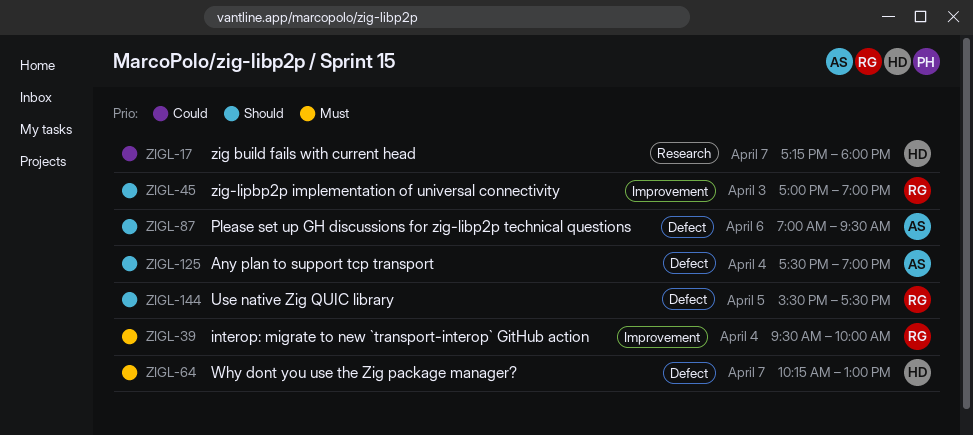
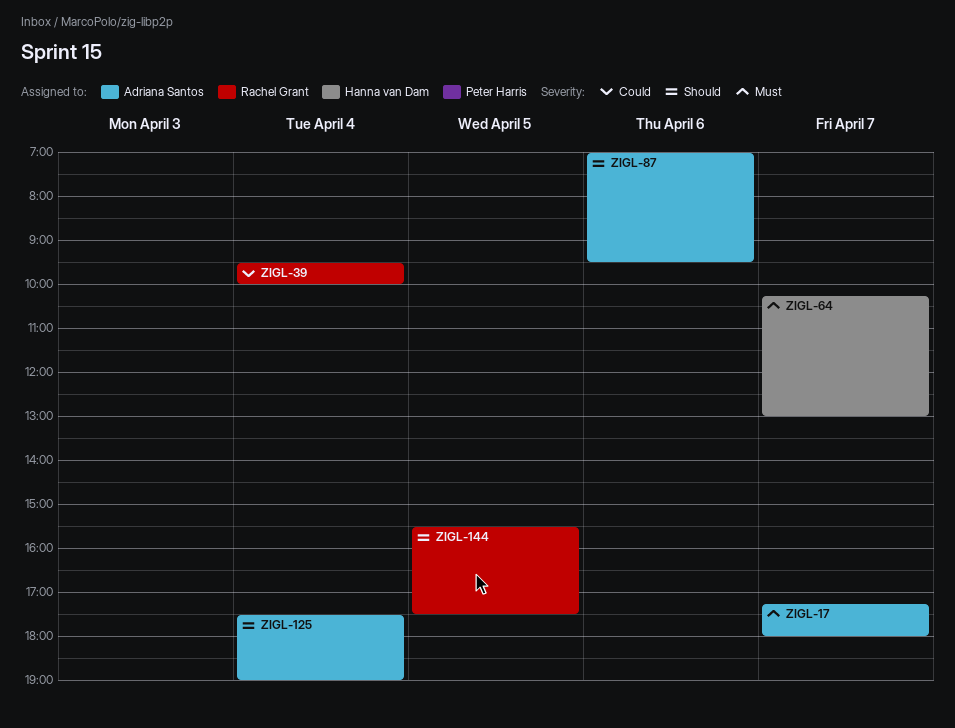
ZIGL-17, owner: Hanna van Dam -> Adriana Santos
ZIGL-17, priority: Could -> Must
ZIGL-39, priority: Must -> Could
ZIGL-45: present -> none

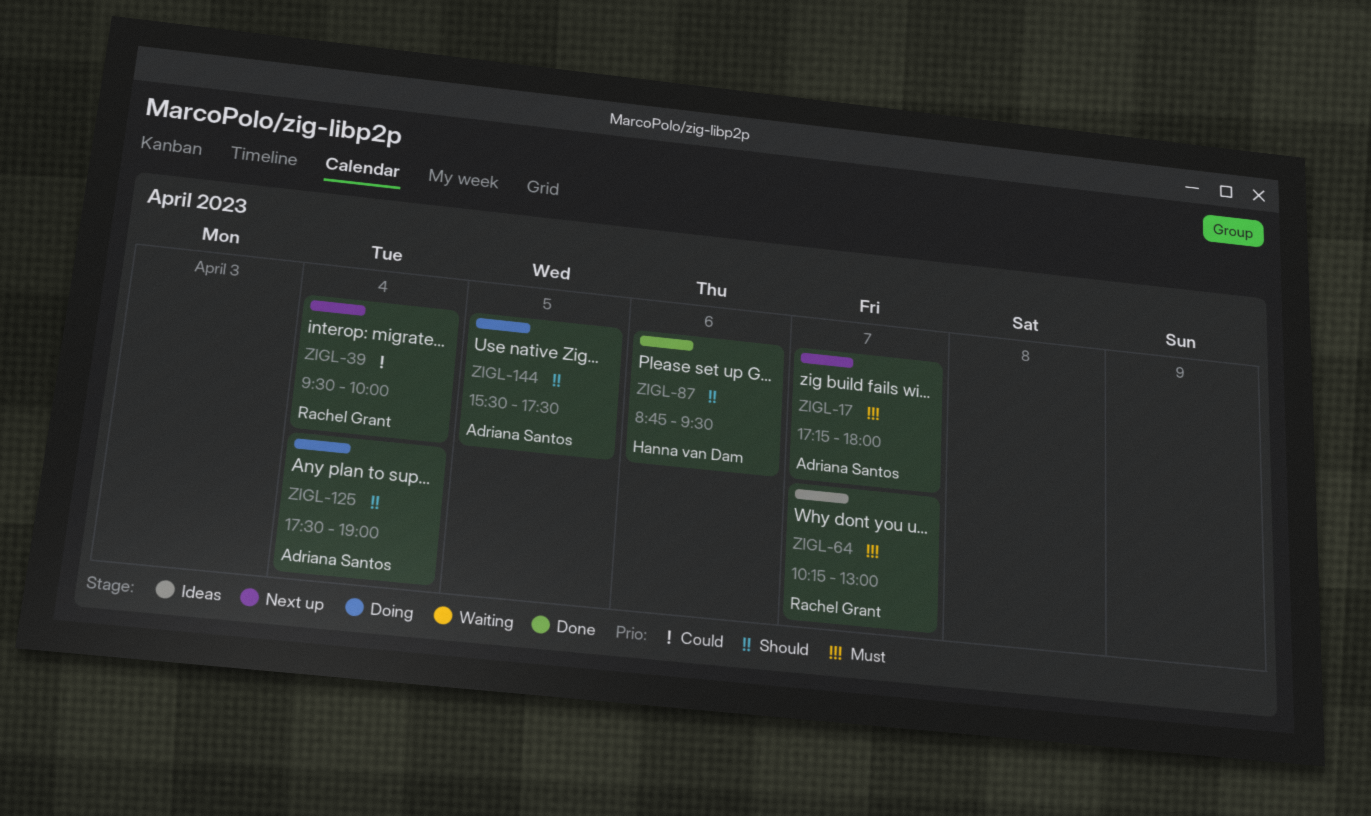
ZIGL-64, owner: Hanna van Dam -> Rachel Grant
ZIGL-87, owner: Adriana Santos -> Hanna van Dam
ZIGL-87, begins: 07:00 -> 08:45
ZIGL-144, owner: Rachel Grant -> Adriana Santos

